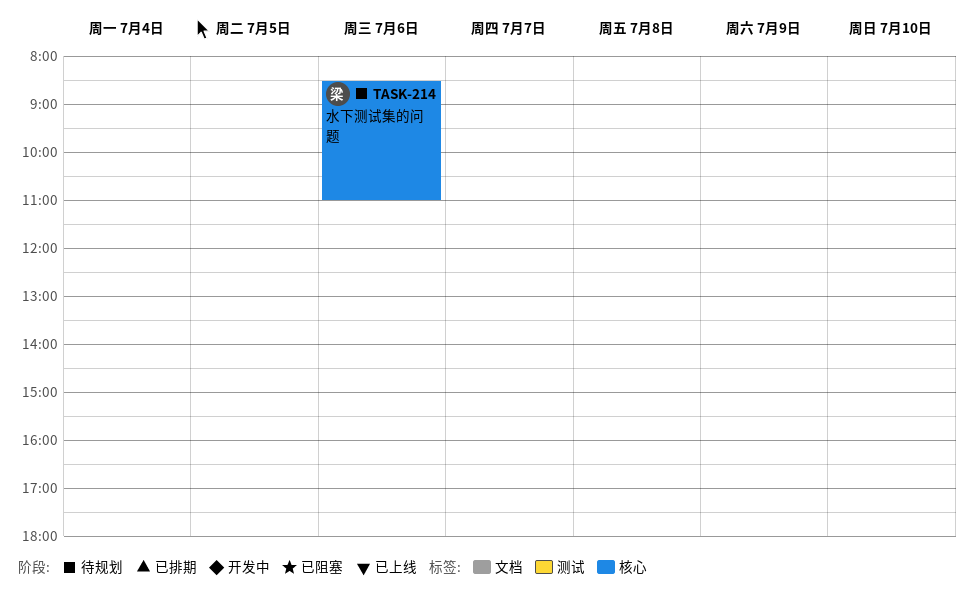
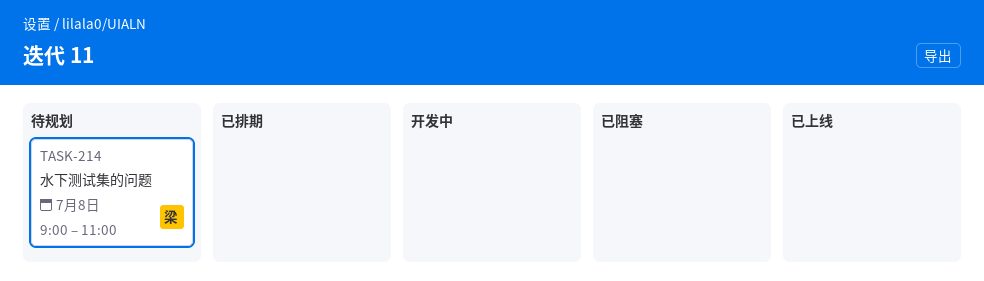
TASK-214, day: Jul 6 -> Jul 8
TASK-214, begins: 08:30 -> 09:00

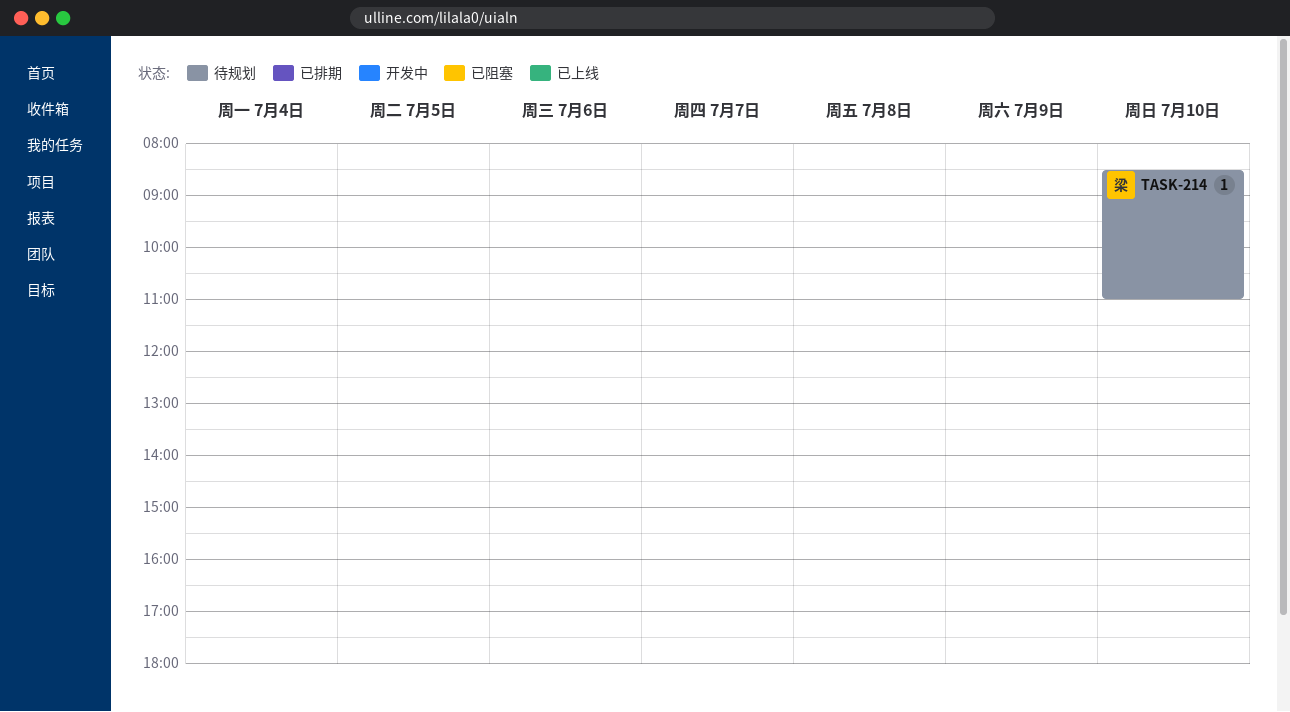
TASK-214, day: Jul 8 -> Jul 10
TASK-214, begins: 09:00 -> 08:30

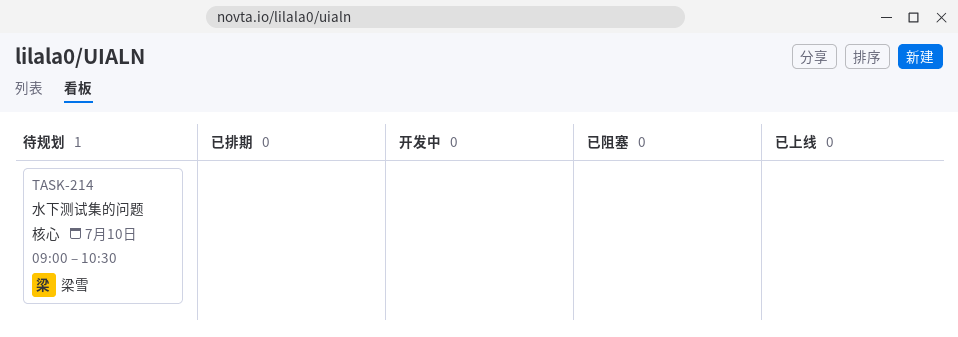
TASK-214, begins: 08:30 -> 09:00
TASK-214, ends: 11:00 -> 10:30

